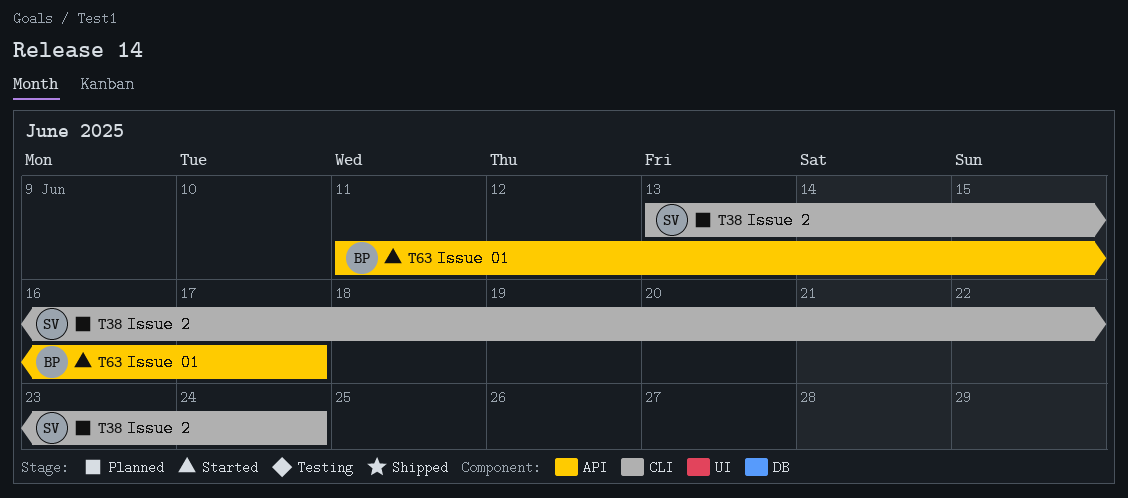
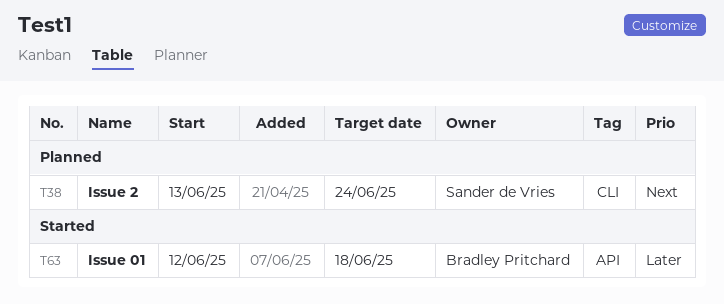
T63, start: Jun 11 -> Jun 12
T63, due: Jun 17 -> Jun 18

